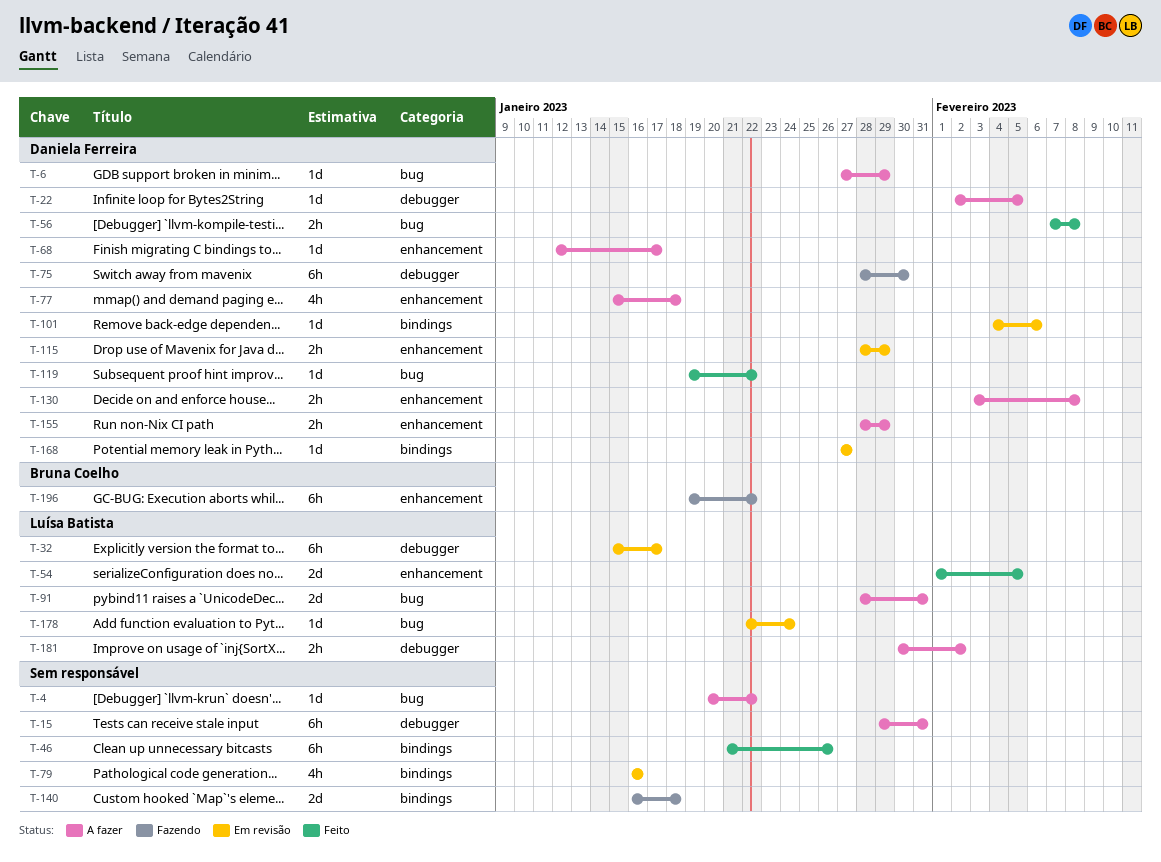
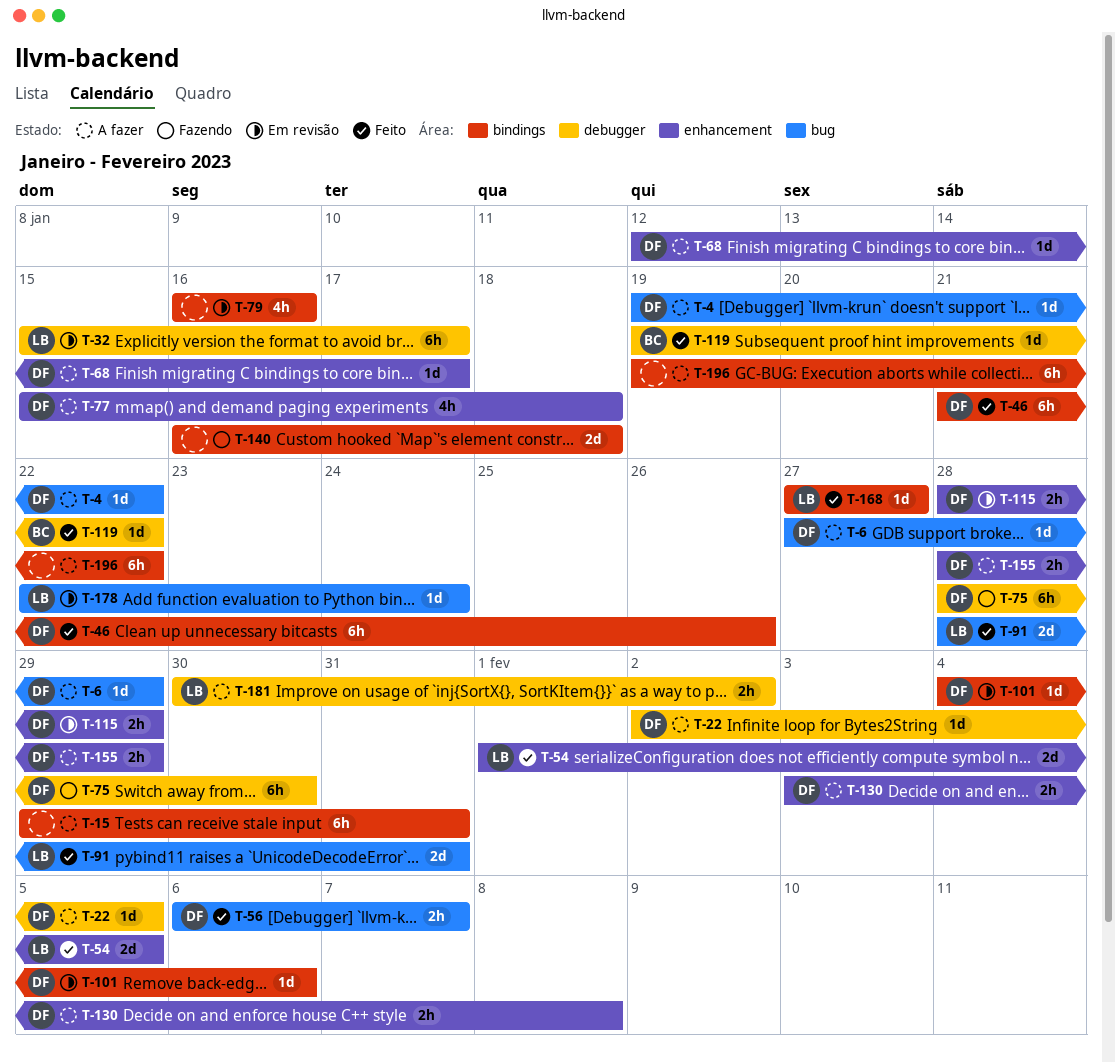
T-4, owner: none -> Daniela Ferreira
T-4, start: Jan 20 -> Jan 19
T-15, label: debugger -> bindings
T-46, owner: none -> Daniela Ferreira
T-56, start: Feb 7 -> Feb 6
T-56, due: Feb 8 -> Feb 7
T-91, status: A fazer -> Feito
T-119, owner: Daniela Ferreira -> Bruna Coelho
T-119, label: bug -> debugger
T-168, status: Em revisão -> Feito
T-168, owner: Daniela Ferreira -> Luísa Batista
T-196, status: Fazendo -> A fazer
T-196, owner: Bruna Coelho -> none
T-196, label: enhancement -> bindings

